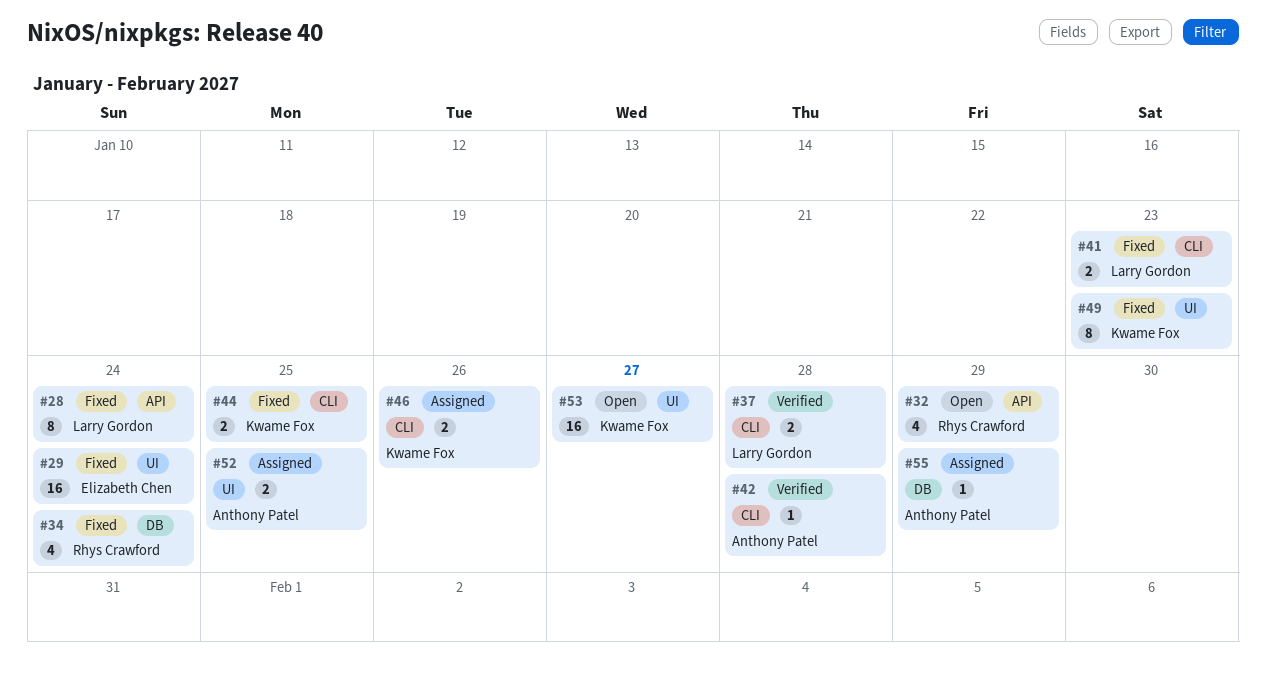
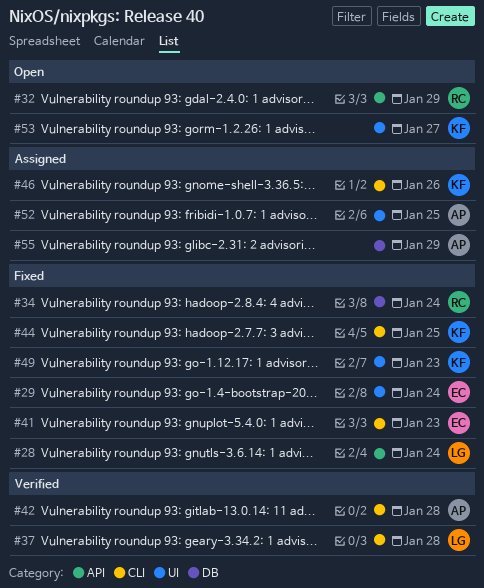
#41, owner: Larry Gordon -> Elizabeth Chen

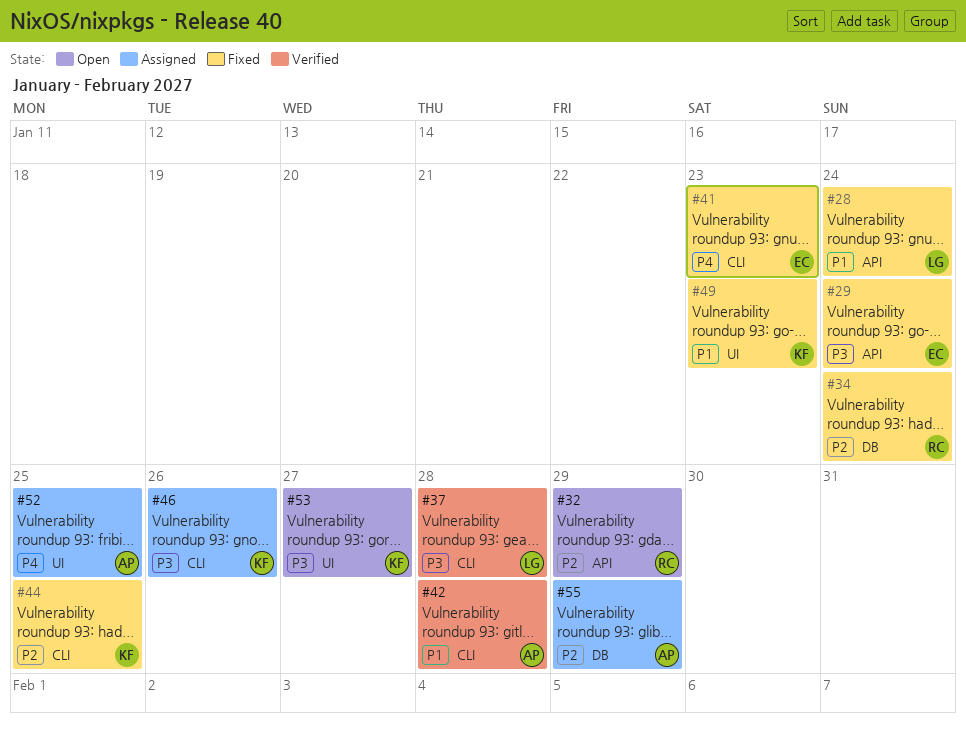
#29, label: UI -> API

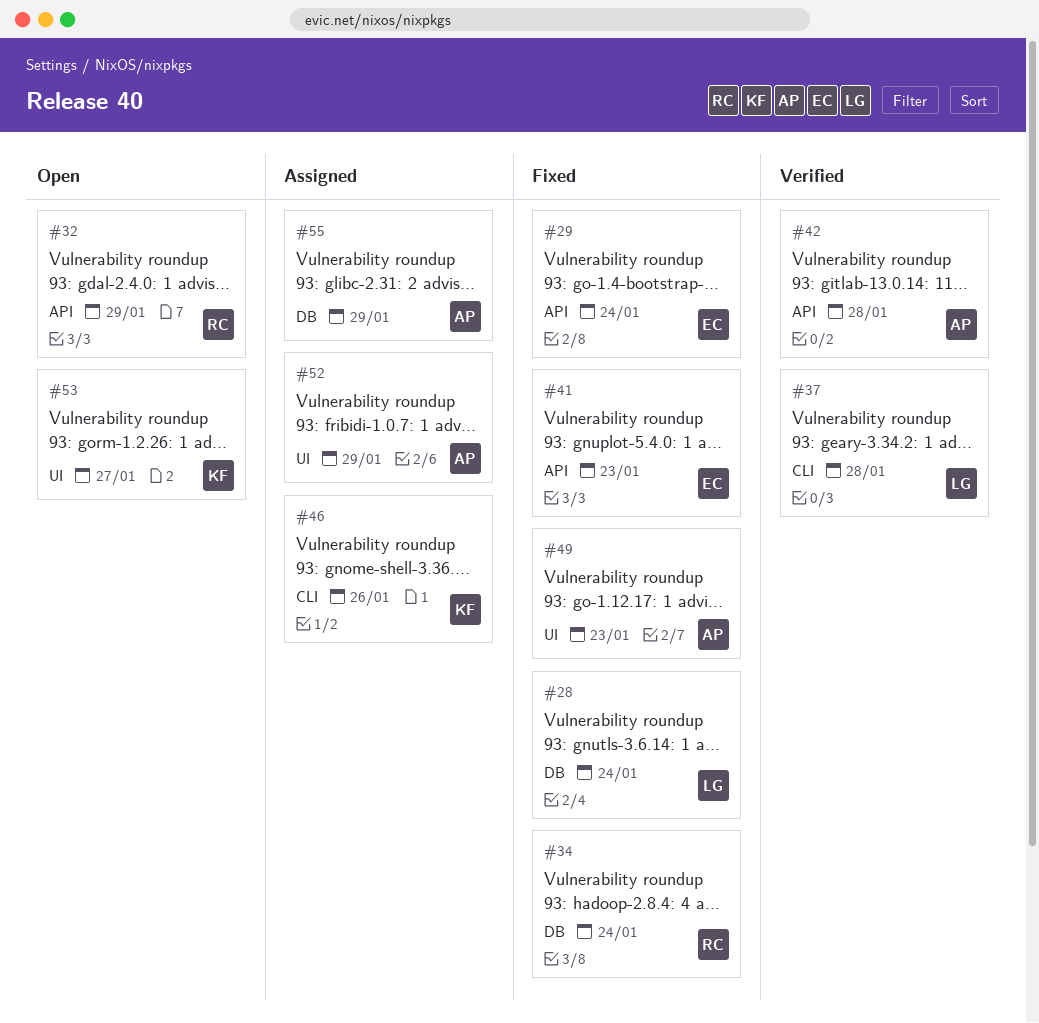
#28, label: API -> DB
#41, label: CLI -> API
#42, label: CLI -> API
#44: present -> none
#49, owner: KF -> AP
#52, due: Jan 25 -> Jan 29

